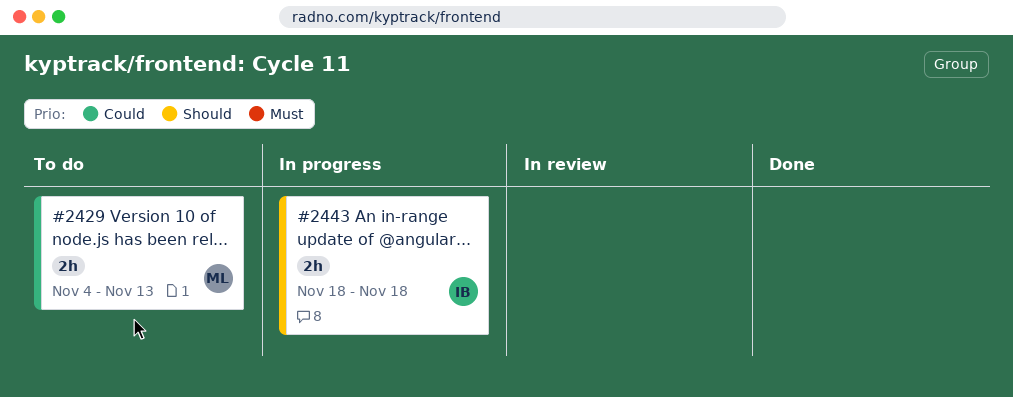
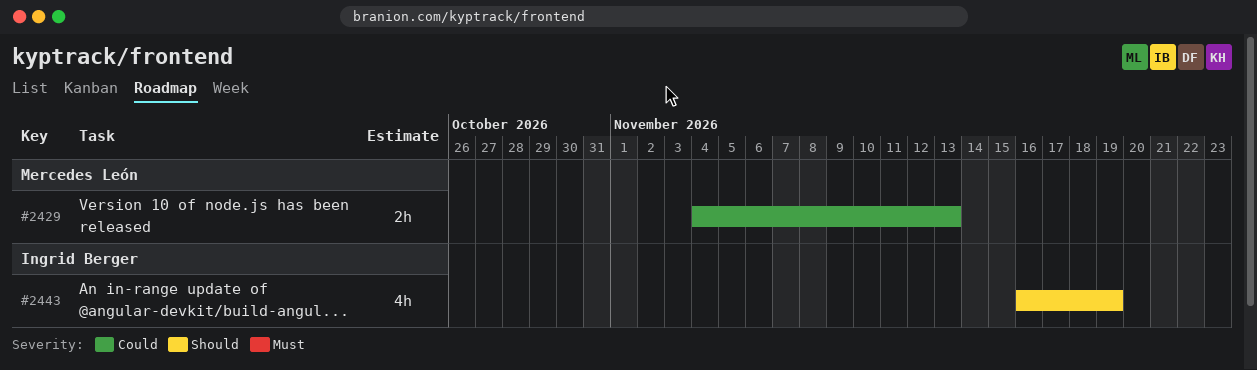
#2443, estimate: 2h -> 4h
#2443, start: Nov 18 -> Nov 16
#2443, due: Nov 18 -> Nov 19

